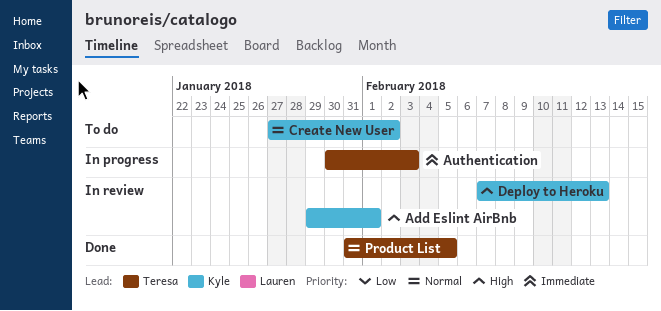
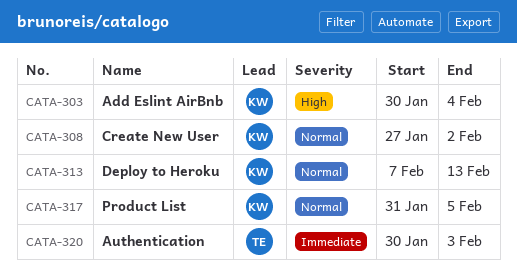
Add Eslint AirBnb, start: Jan 29 -> Jan 30
Add Eslint AirBnb, due: Feb 1 -> Feb 4
Deploy to Heroku, priority: High -> Normal
Product List, owner: Teresa -> Kyle

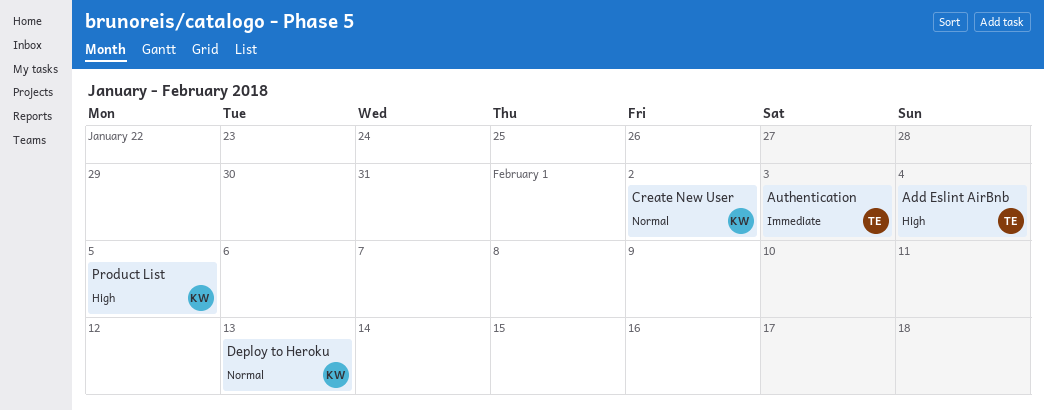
Add Eslint AirBnb, owner: KW -> TE
Product List, priority: Normal -> High

